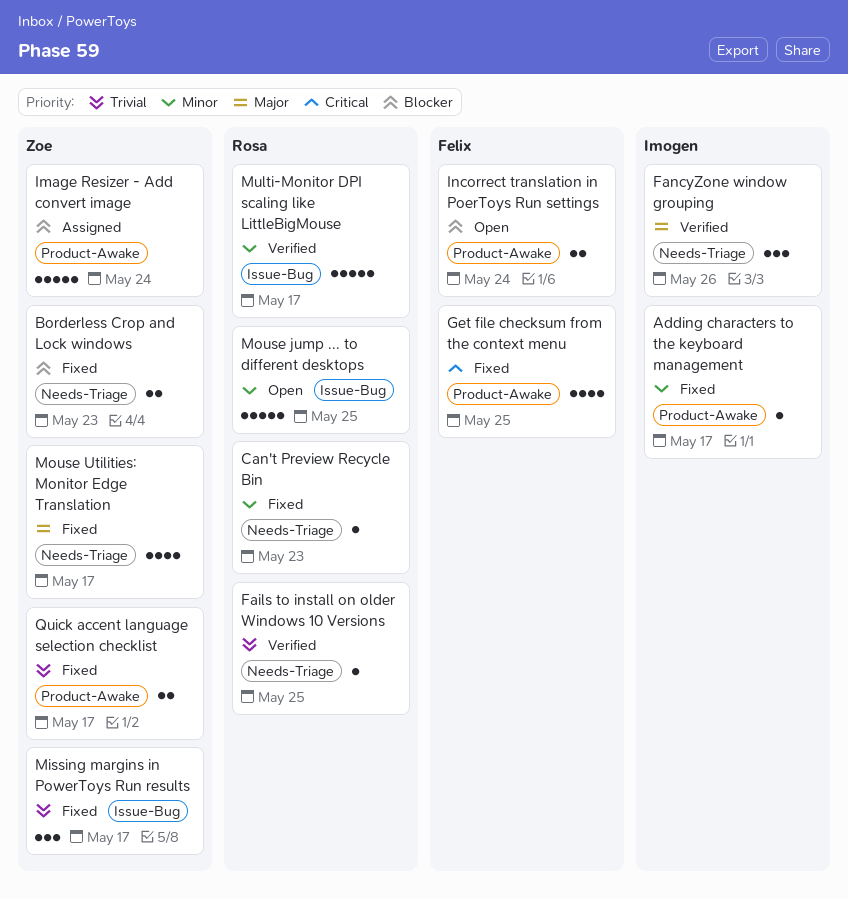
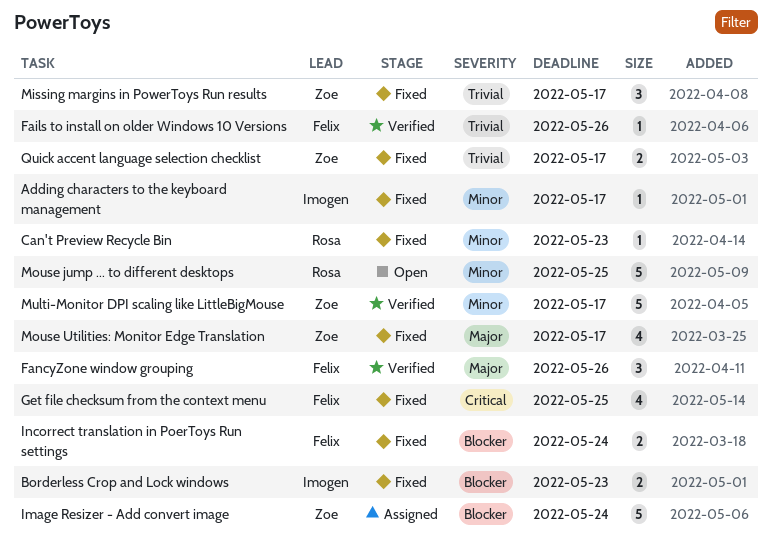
Borderless Crop and Lock windows, owner: Zoe -> Imogen
Fails to install on older Windows 10 Versions, owner: Rosa -> Felix
Fails to install on older Windows 10 Versions, due: May 25 -> May 26
FancyZone window grouping, owner: Imogen -> Felix
Incorrect translation in PoerToys Run settings, status: Open -> Fixed
Multi-Monitor DPI scaling like LittleBigMouse, owner: Rosa -> Zoe

